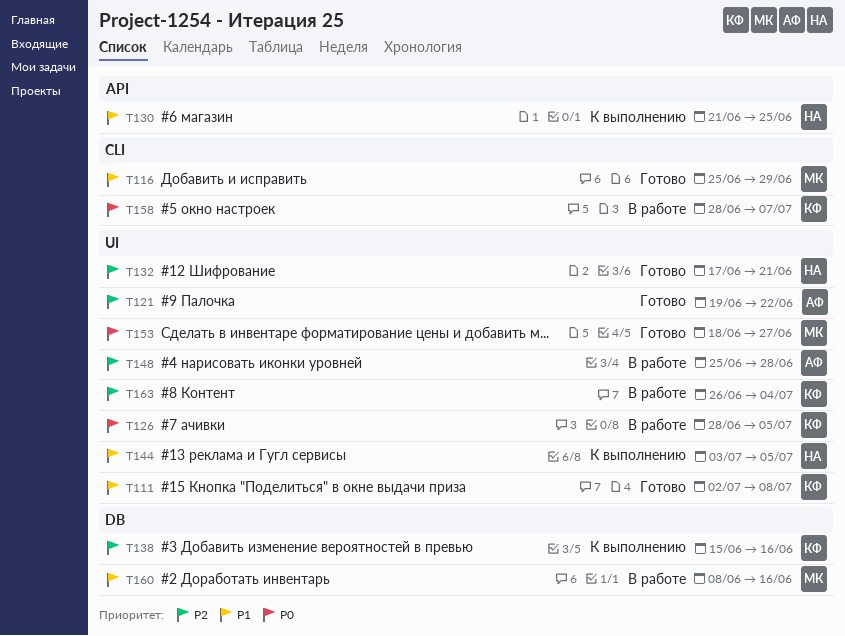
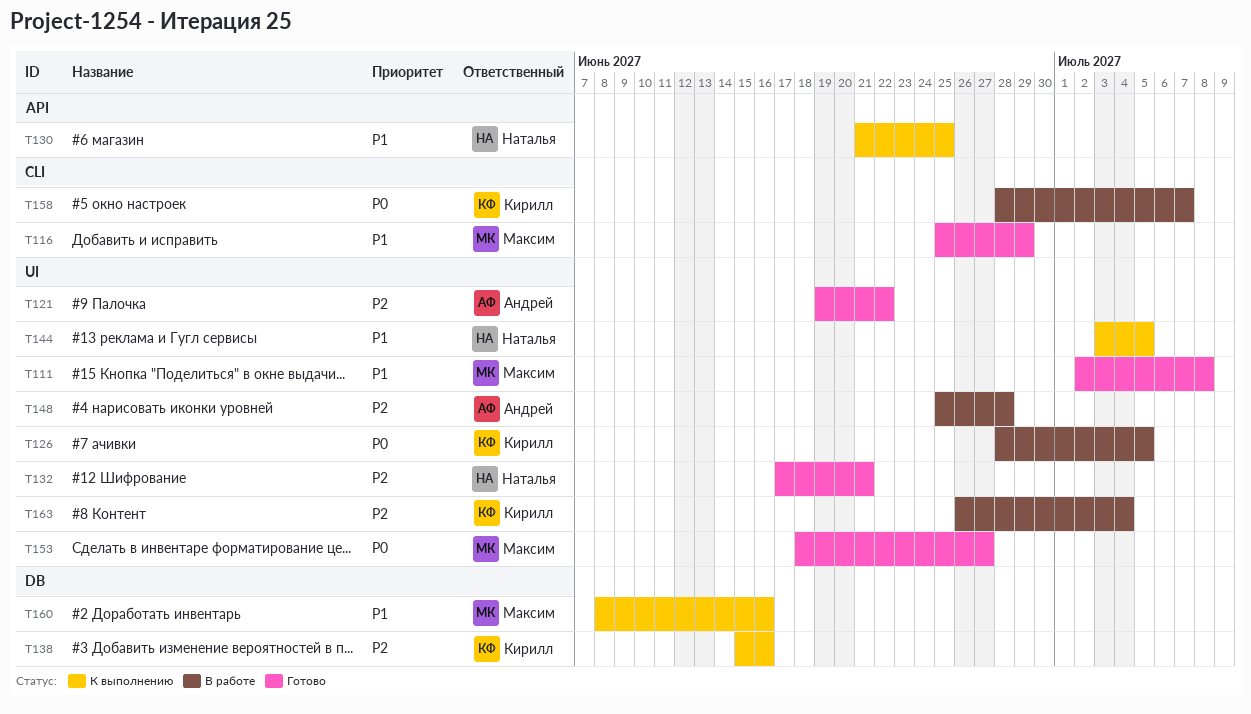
T111, owner: Кирилл -> Максим
T160, status: В работе -> К выполнению

